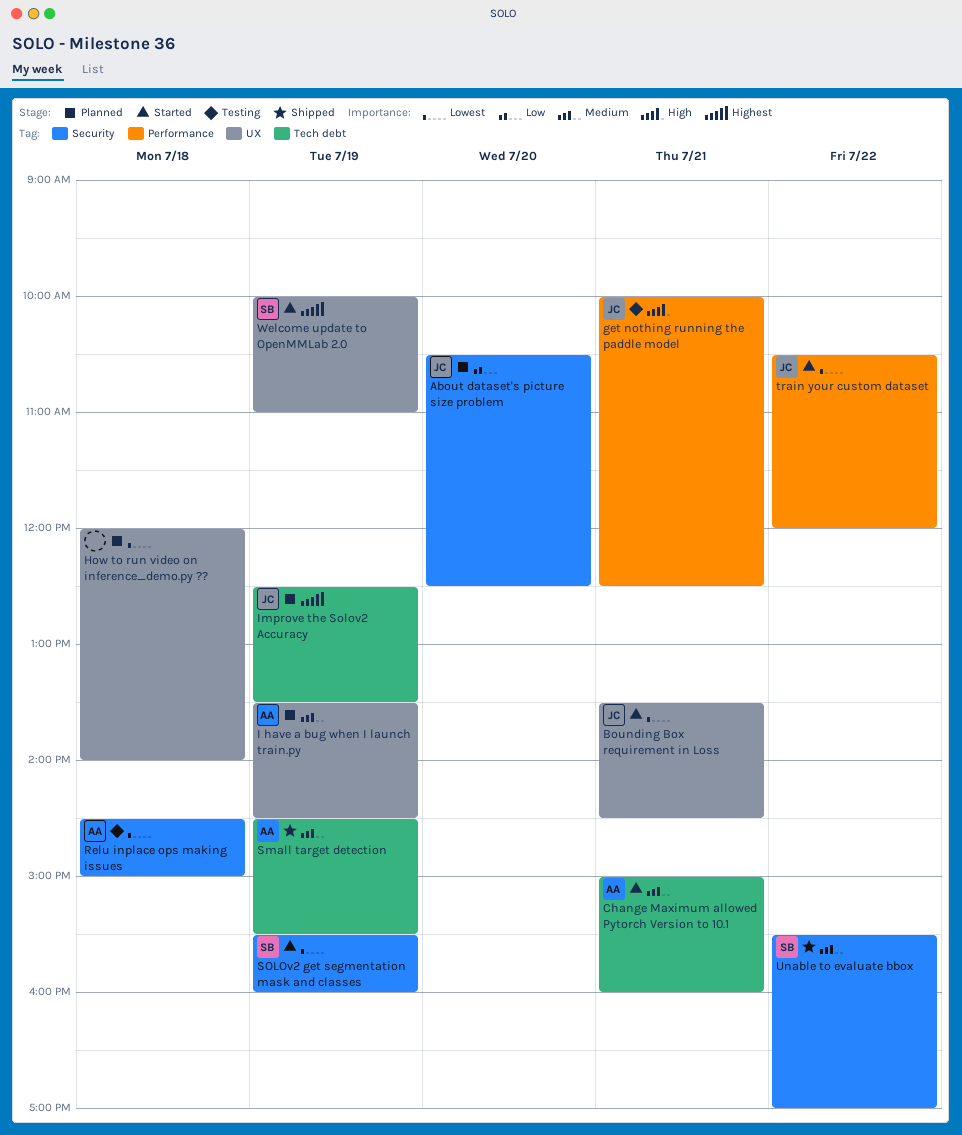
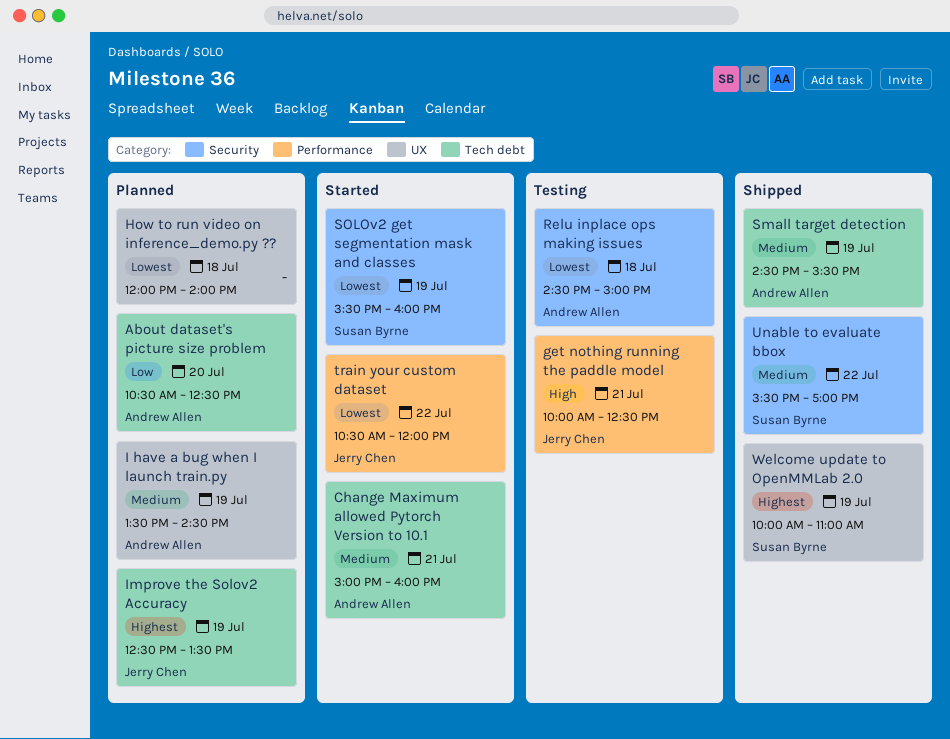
About dataset's picture size problem, owner: Jerry Chen -> Andrew Allen
About dataset's picture size problem, label: Security -> Tech debt
Bounding Box requirement in Loss: present -> none
Welcome update to OpenMMLab 2.0, status: Started -> Shipped

